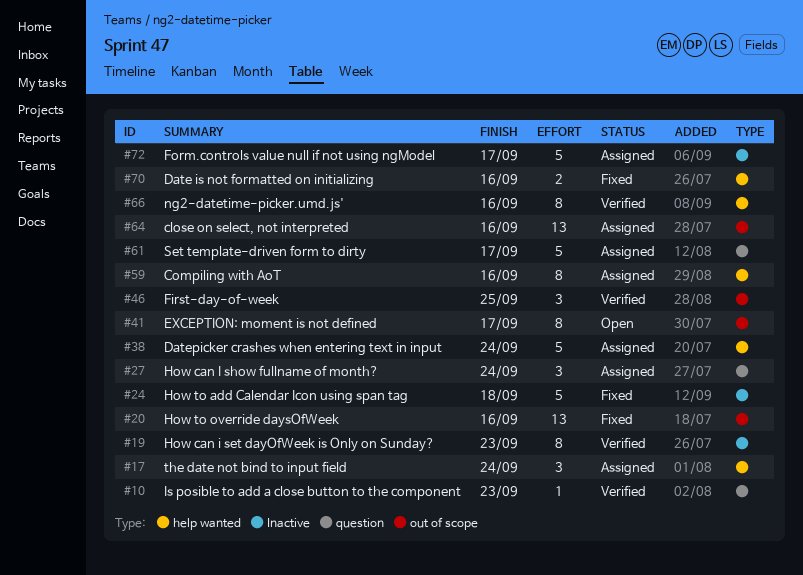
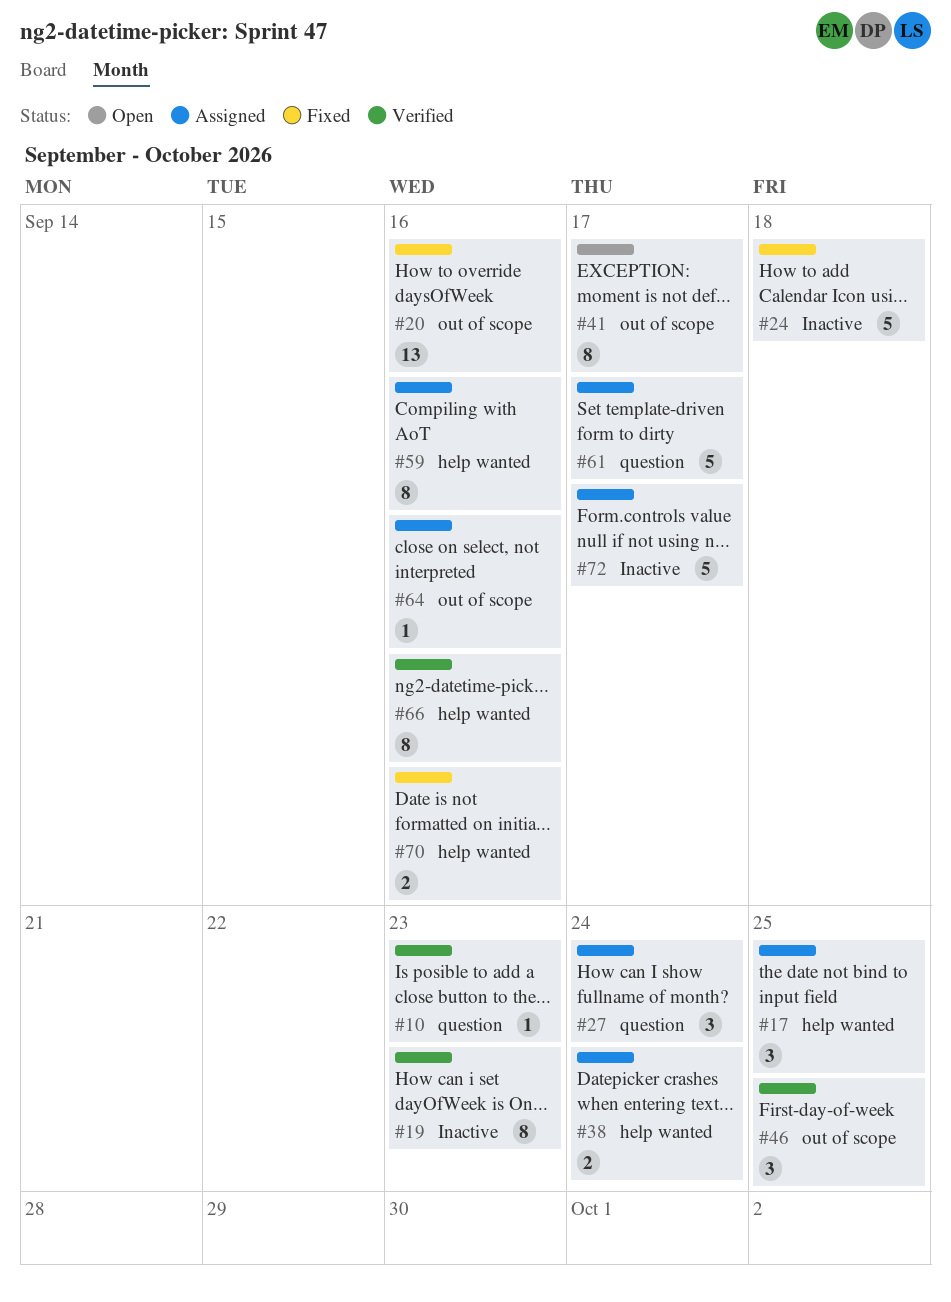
#17, due: Sep 24 -> Sep 25
#38, estimate: 5 -> 2
#64, estimate: 13 -> 1

